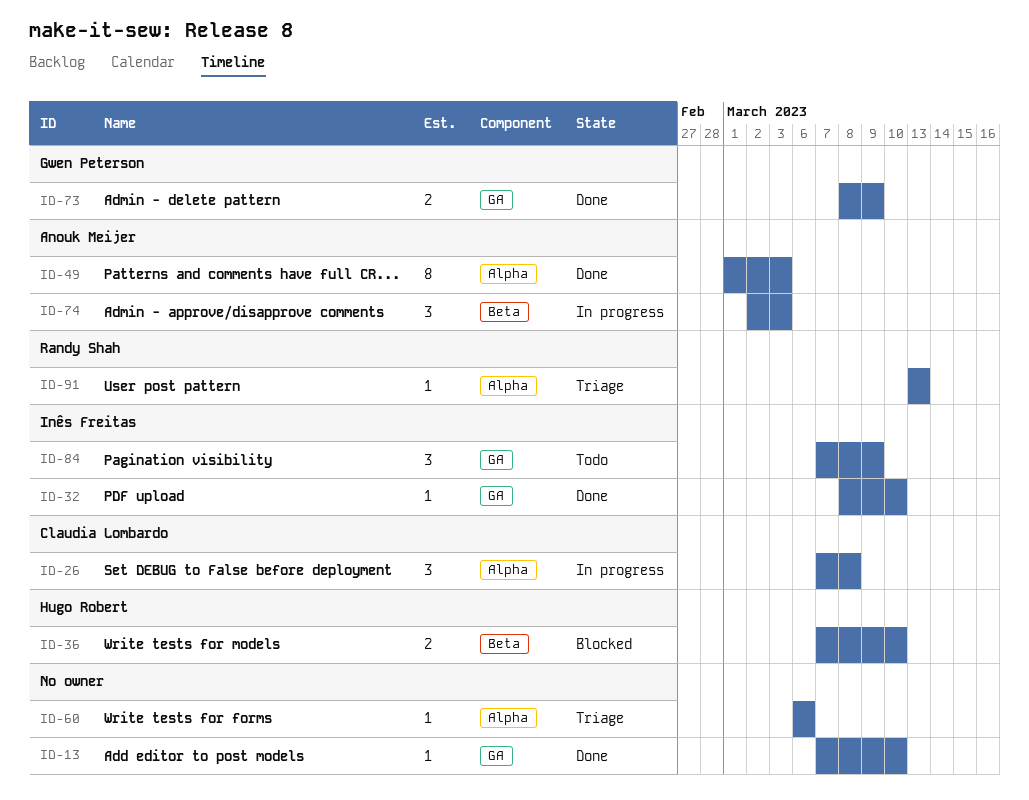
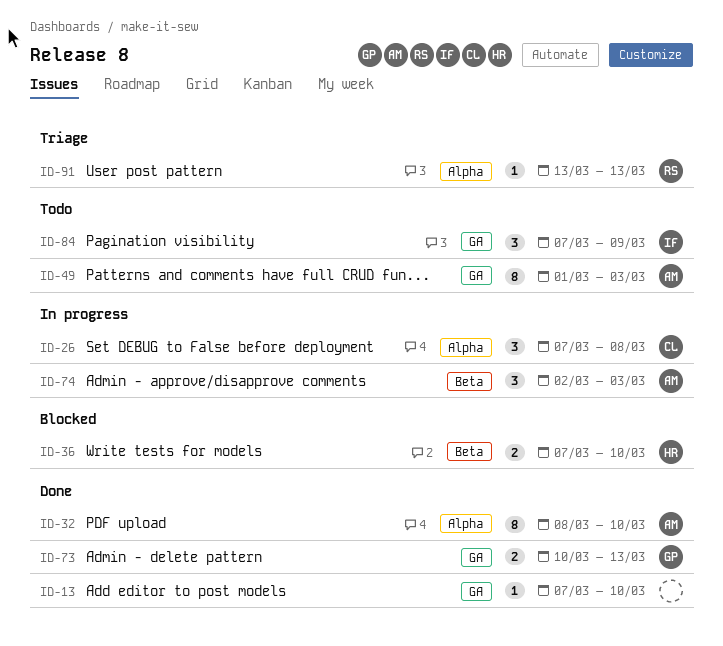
ID-32, owner: Inês Freitas -> Anouk Meijer
ID-32, label: GA -> Alpha
ID-32, estimate: 1 -> 8
ID-49, status: Done -> Todo
ID-49, label: Alpha -> GA
ID-60: present -> none
ID-73, start: Mar 8 -> Mar 10
ID-73, due: Mar 9 -> Mar 13

